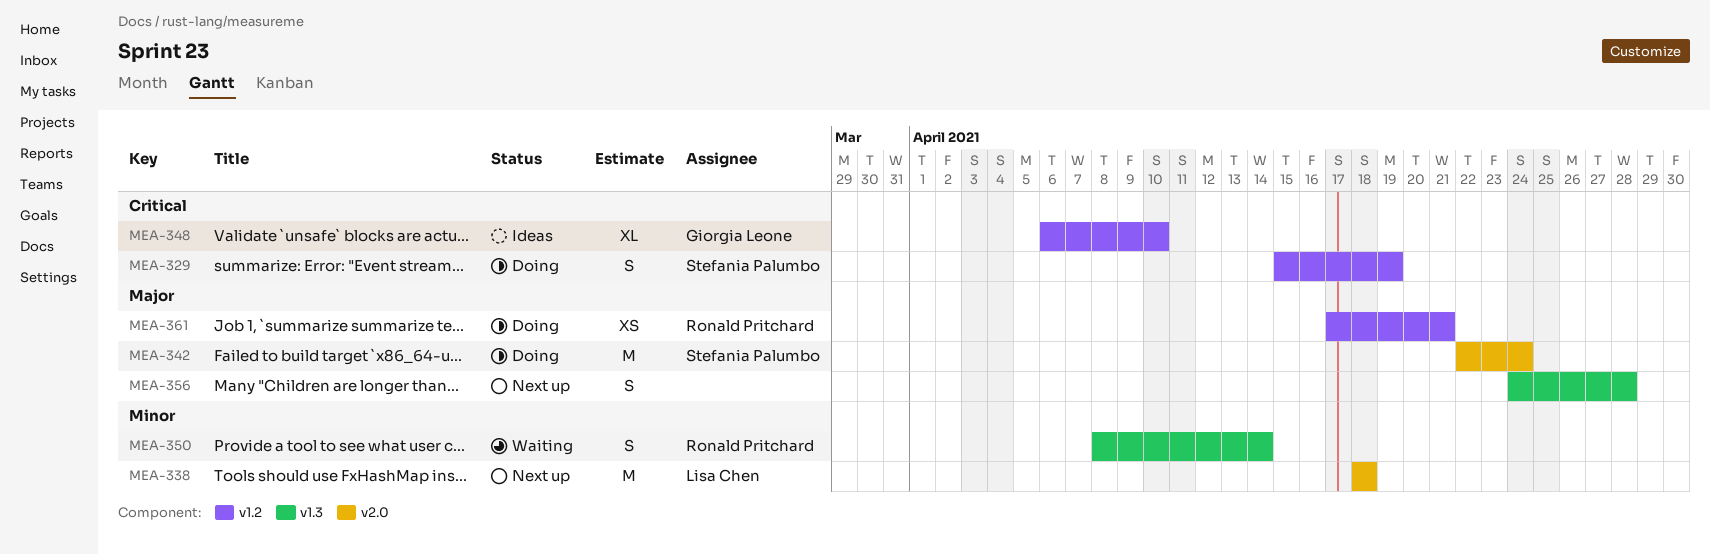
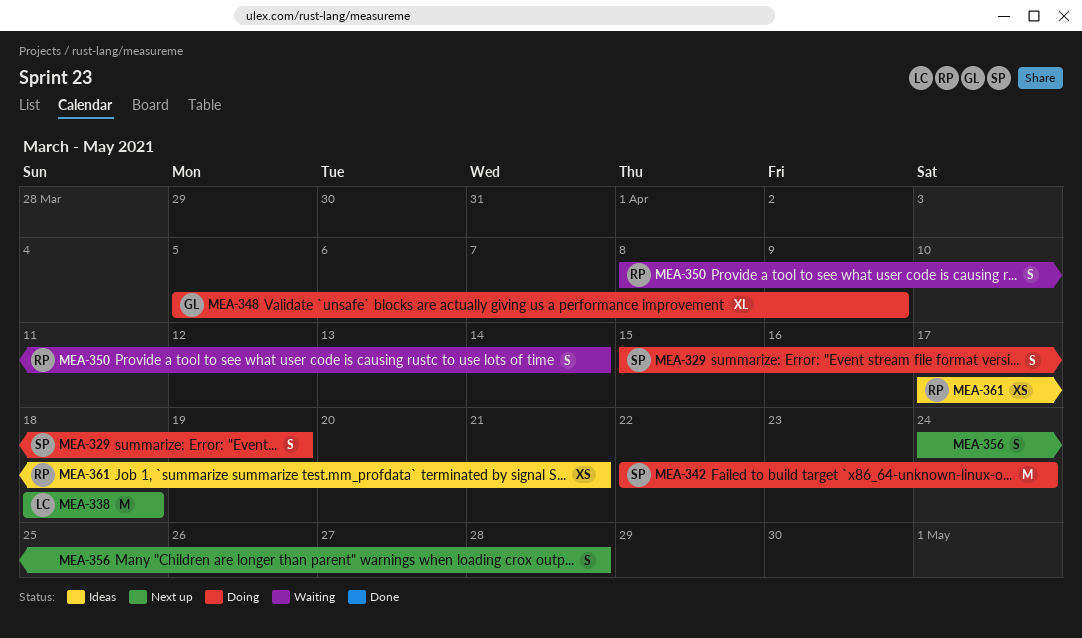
MEA-348, status: Ideas -> Doing
MEA-348, start: Apr 6 -> Apr 5
MEA-348, due: Apr 10 -> Apr 9
MEA-361, status: Doing -> Ideas

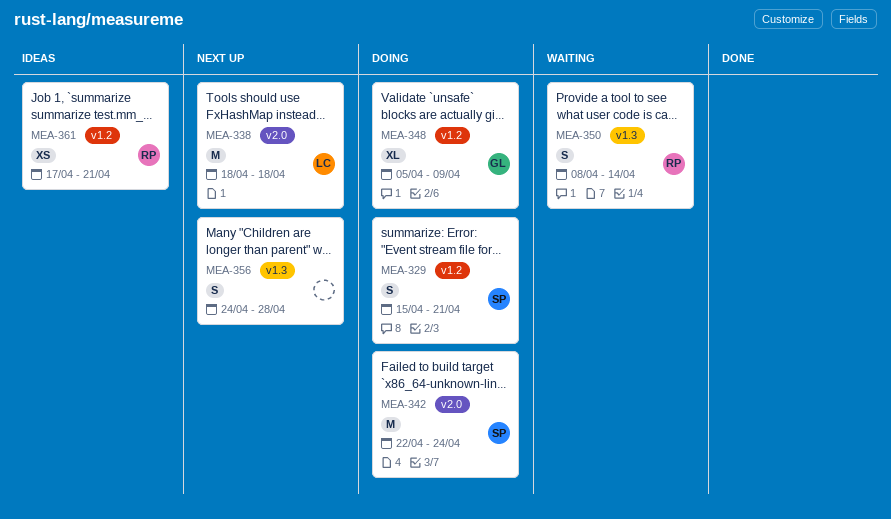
MEA-329, due: Apr 19 -> Apr 21

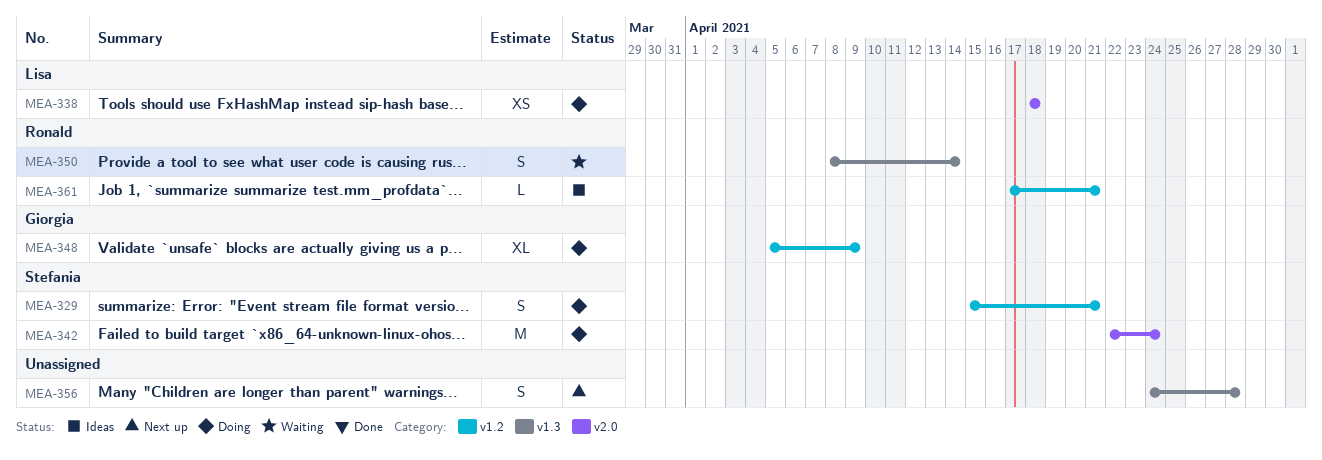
MEA-338, status: Next up -> Doing
MEA-338, estimate: M -> XS
MEA-361, estimate: XS -> L

